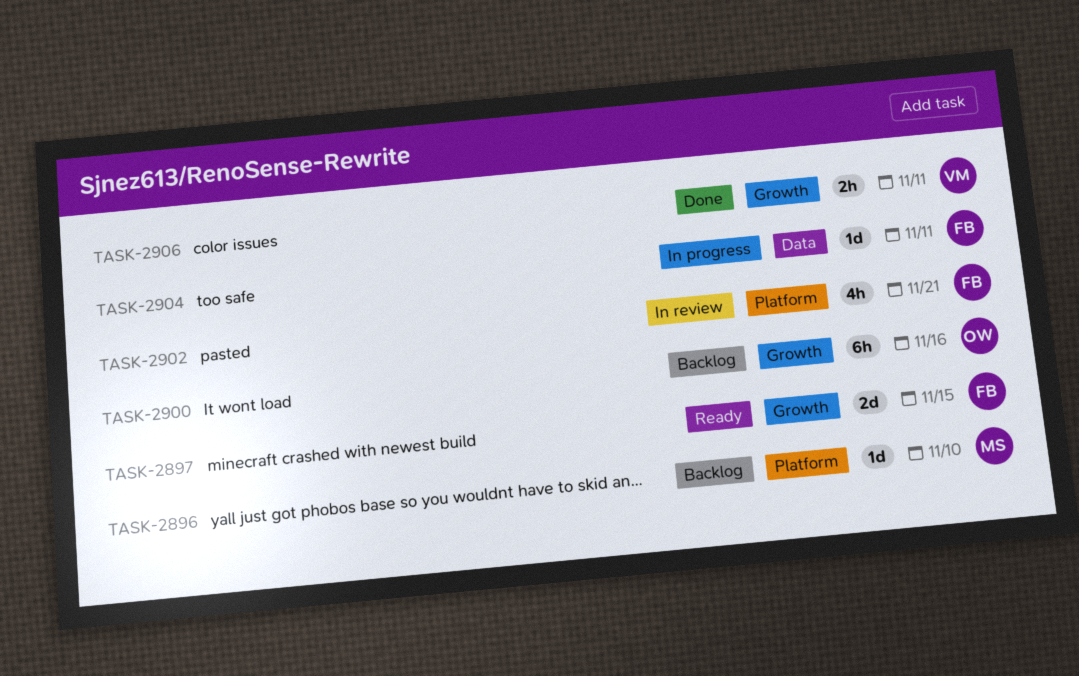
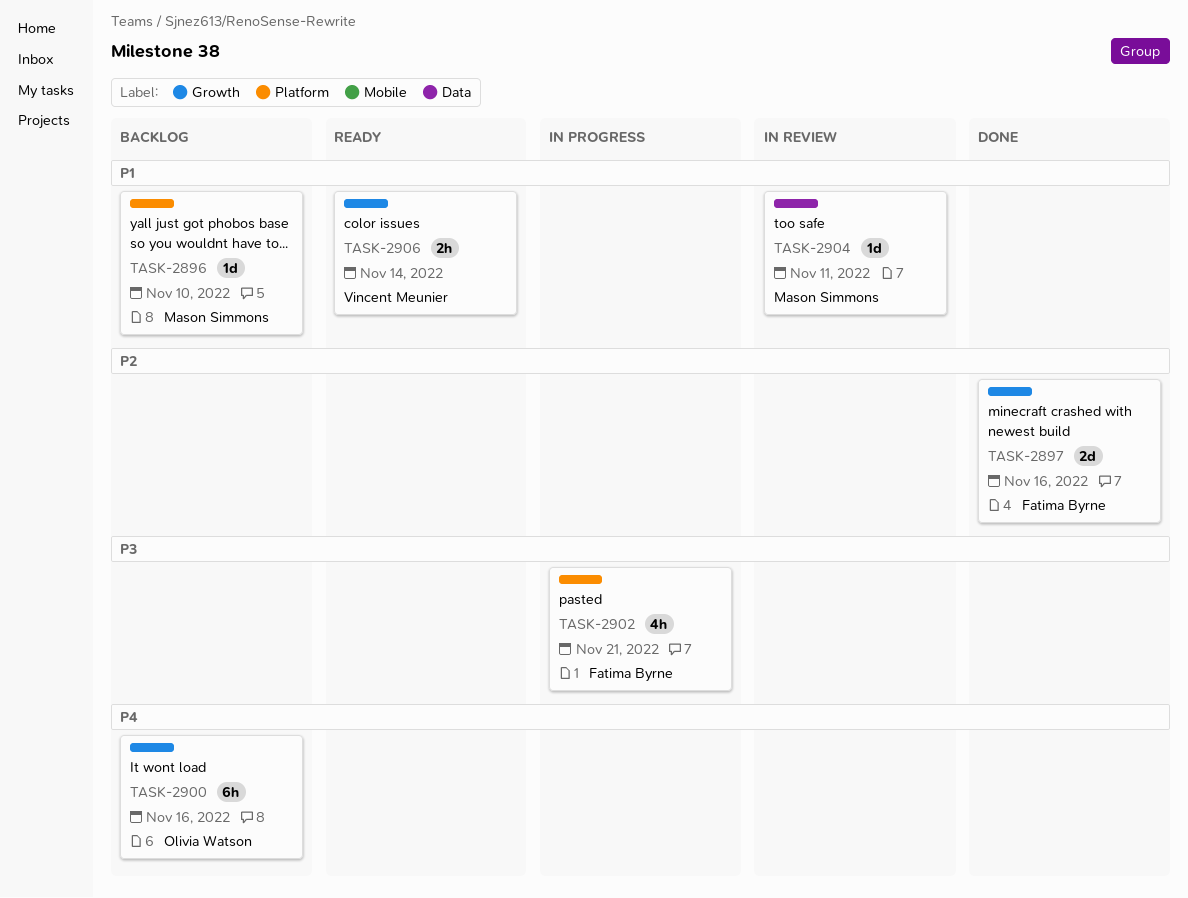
TASK-2897, status: Ready -> Done
TASK-2897, due: Nov 15 -> Nov 16
TASK-2902, status: In review -> In progress
TASK-2904, status: In progress -> In review
TASK-2904, owner: Fatima Byrne -> Mason Simmons
TASK-2906, status: Done -> Ready
TASK-2906, due: Nov 11 -> Nov 14

